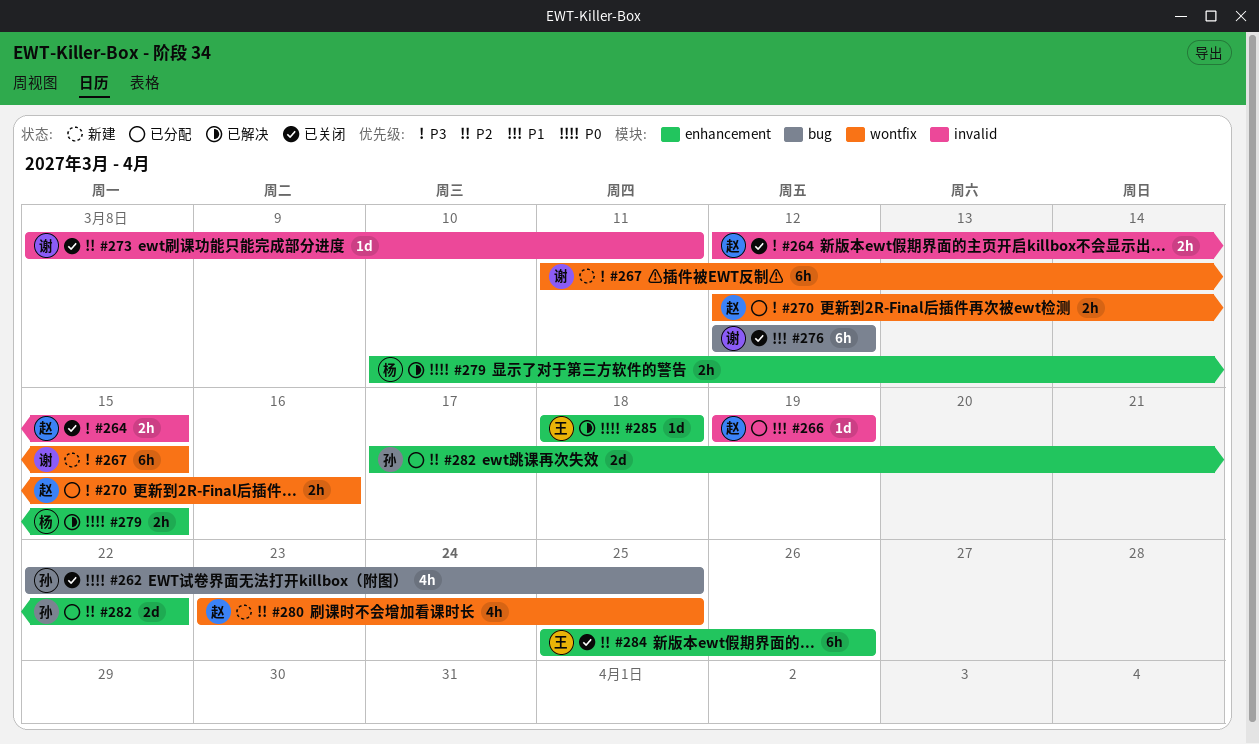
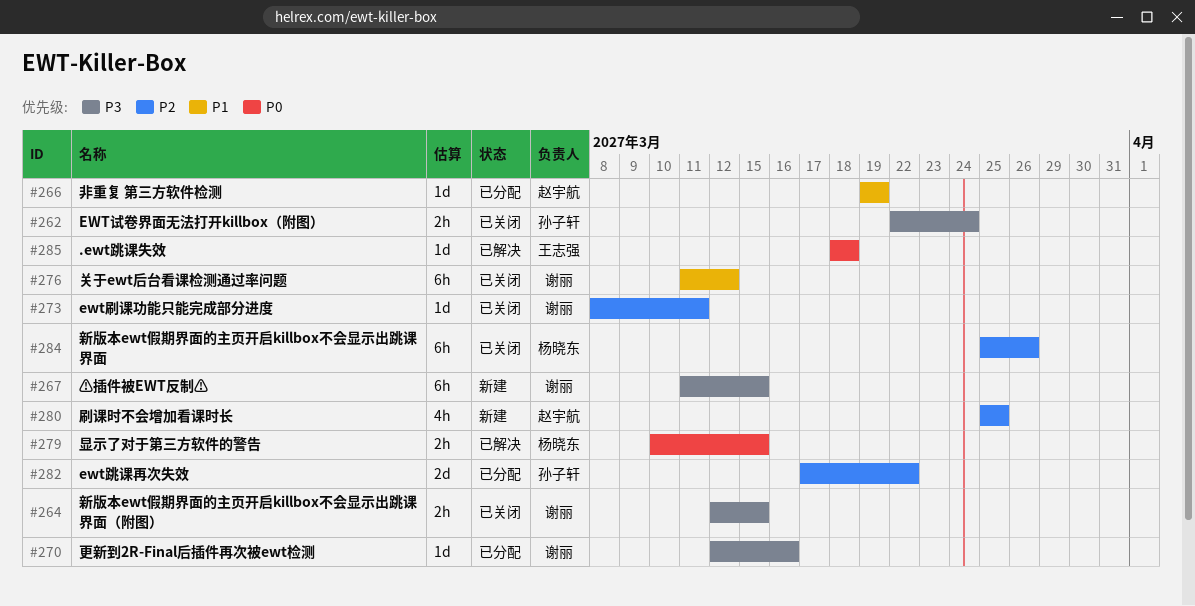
#262, priority: P0 -> P3
#262, estimate: 4h -> 2h
#262, due: Mar 25 -> Mar 24
#264, owner: 赵宇航 -> 谢丽
#270, owner: 赵宇航 -> 谢丽
#270, estimate: 2h -> 1d
#276, start: Mar 12 -> Mar 11
#280, start: Mar 23 -> Mar 25
#284, owner: 王志强 -> 杨晓东

